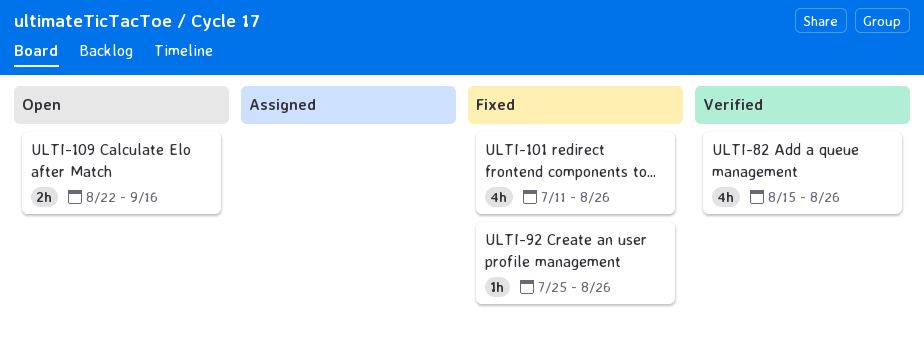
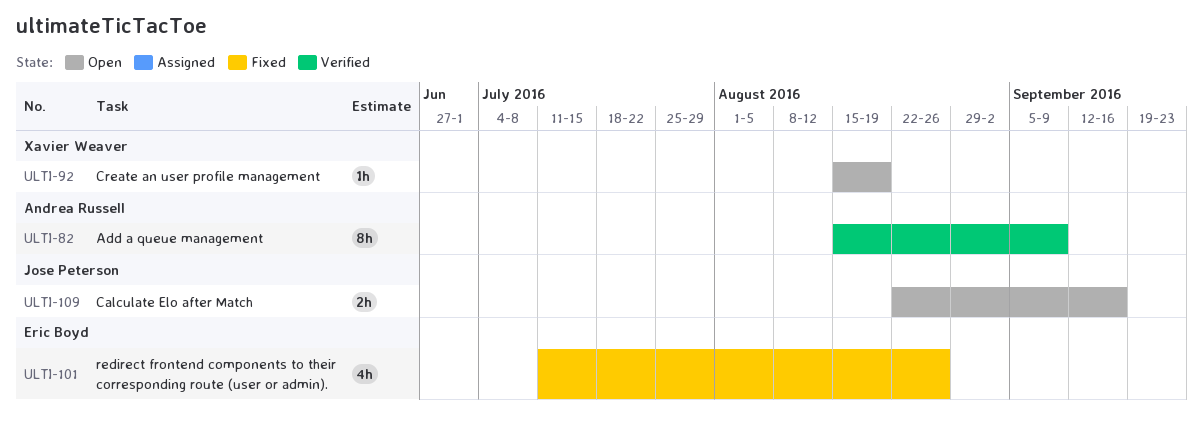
ULTI-82, estimate: 4h -> 8h
ULTI-82, due: Aug 26 -> Sep 9
ULTI-92, status: Fixed -> Open
ULTI-92, start: Jul 25 -> Aug 15
ULTI-92, due: Aug 26 -> Aug 19

